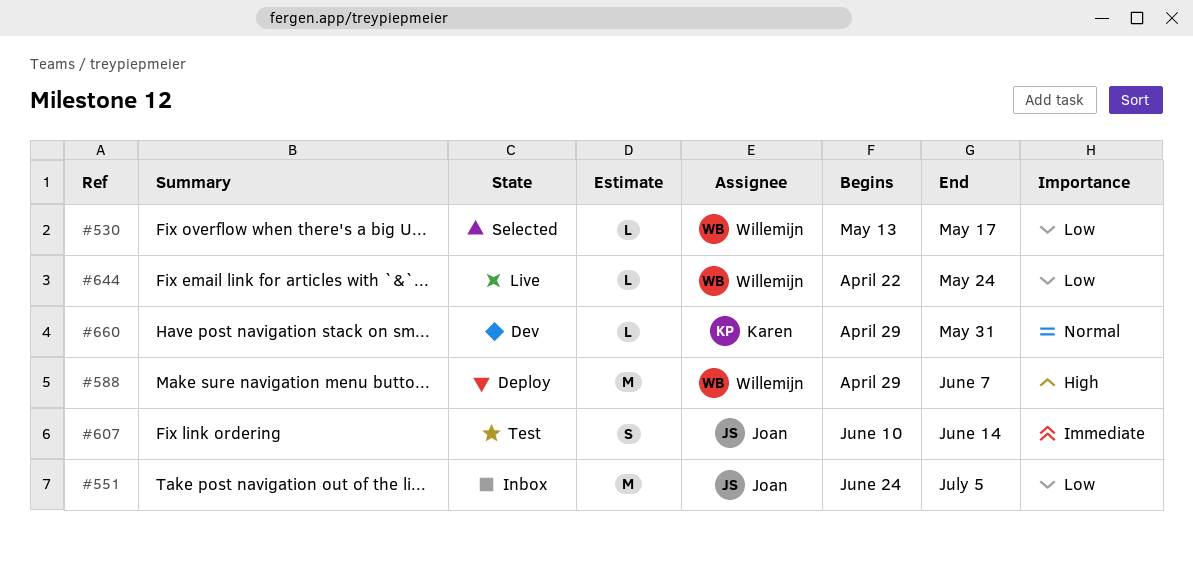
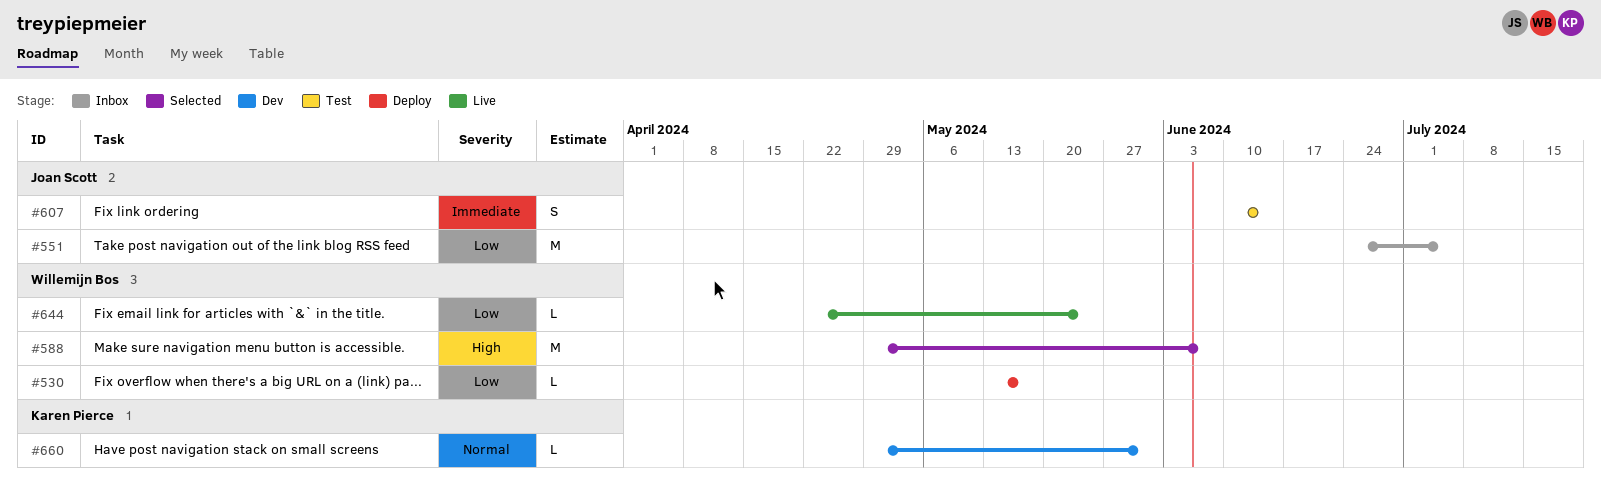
#530, status: Selected -> Deploy
#588, status: Deploy -> Selected

